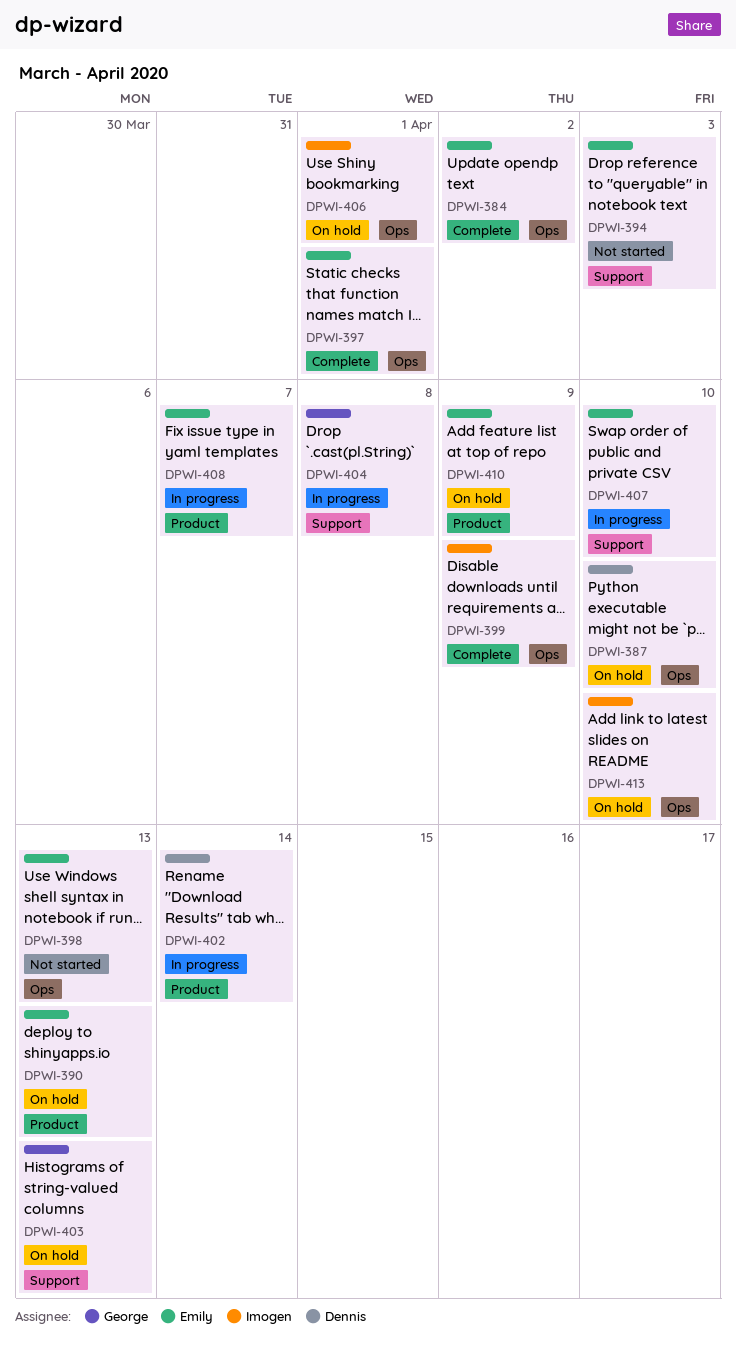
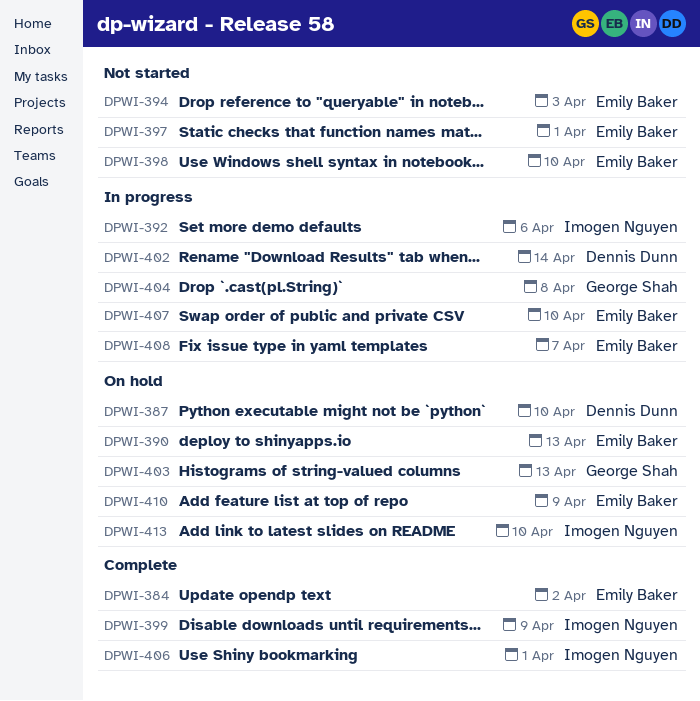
DPWI-392: none -> present
DPWI-397, status: Complete -> Not started
DPWI-398, due: Apr 13 -> Apr 10
DPWI-406, status: On hold -> Complete

